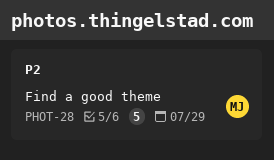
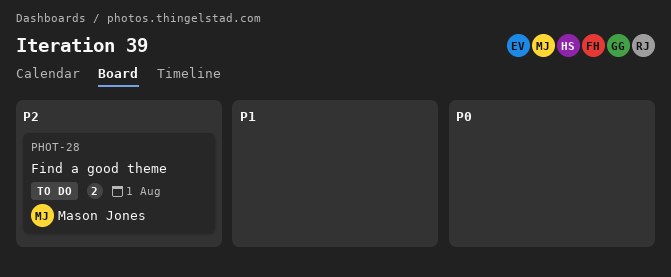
PHOT-28, estimate: 5 -> 2
PHOT-28, due: Jul 29 -> Aug 1

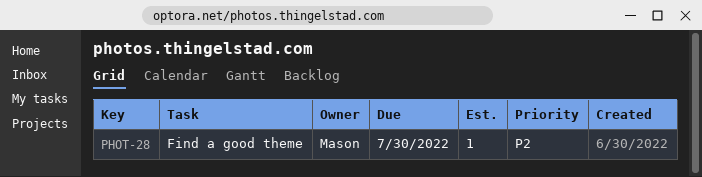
PHOT-28, estimate: 2 -> 1
PHOT-28, due: Aug 1 -> Jul 30

